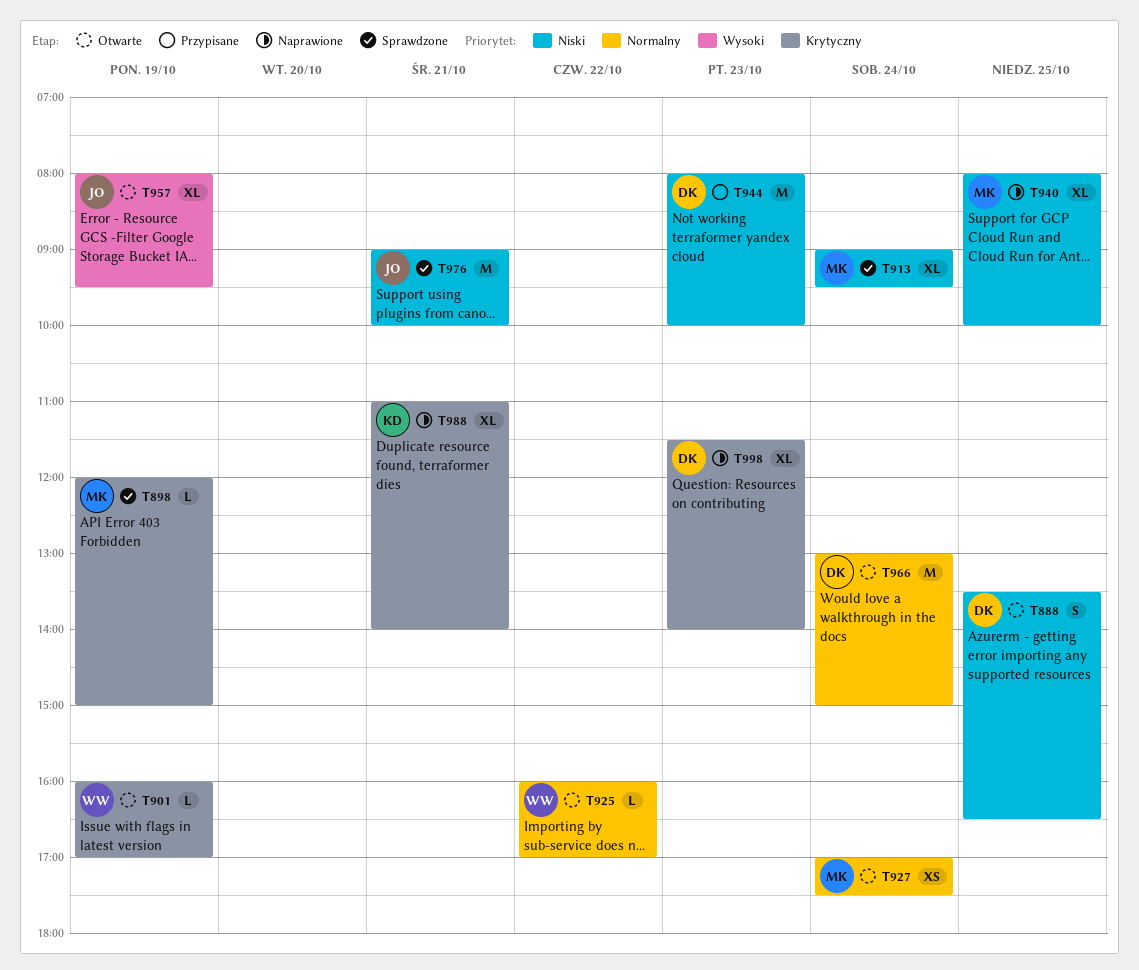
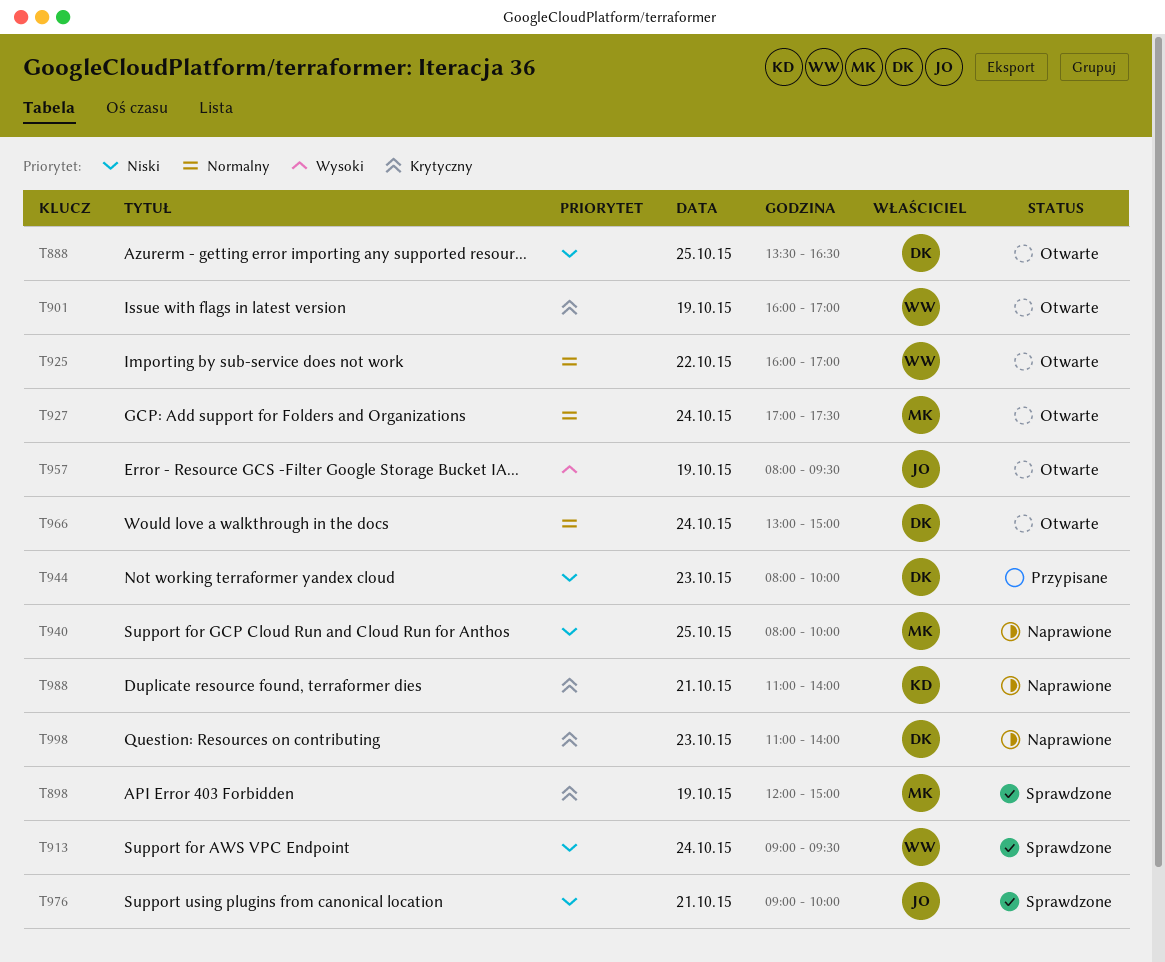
T913, owner: MK -> WW
T998, begins: 11:30 -> 11:00

